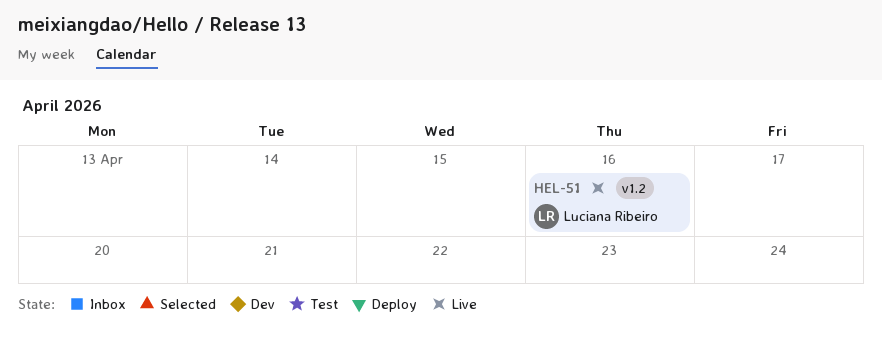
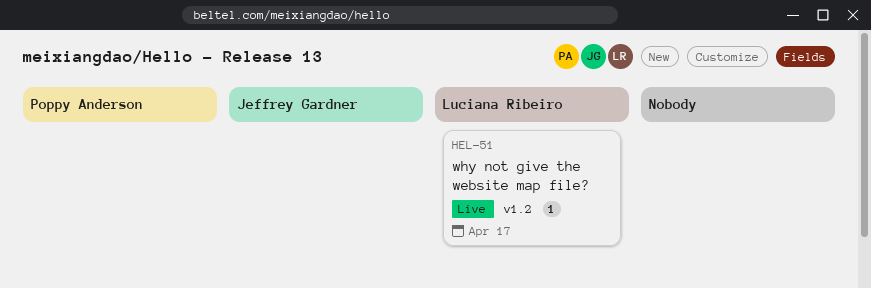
HEL-51, due: Apr 16 -> Apr 17

